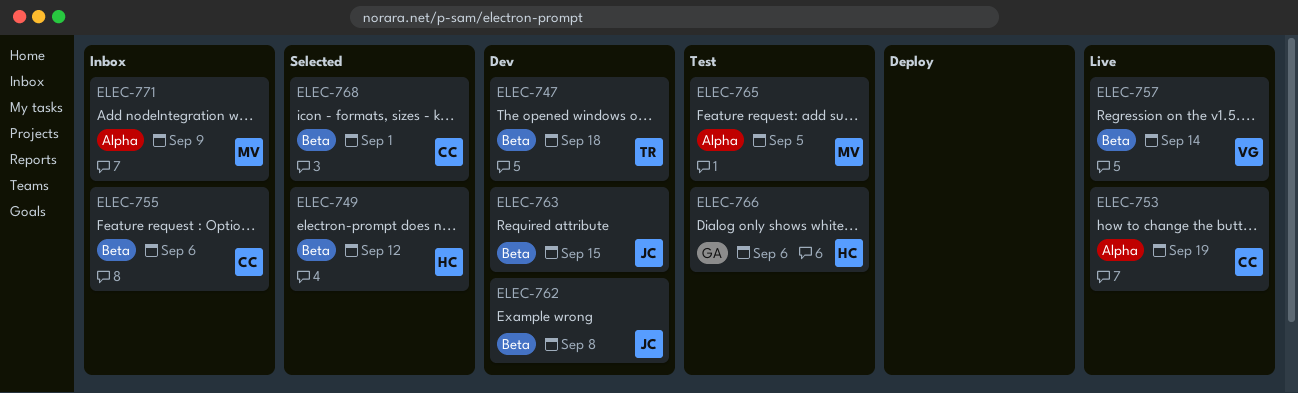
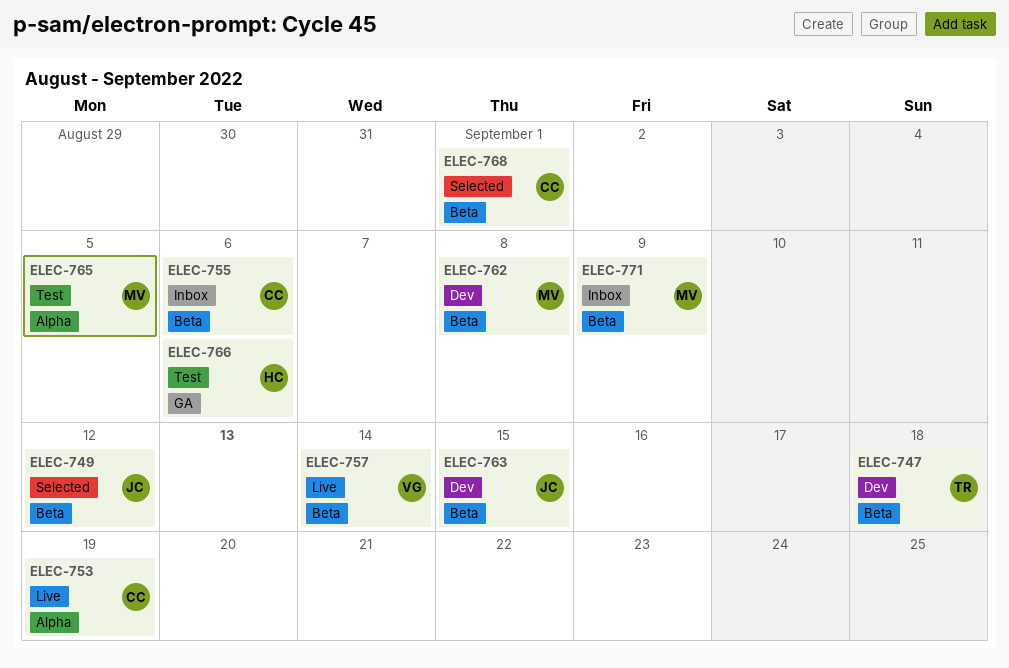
ELEC-749, owner: HC -> JC
ELEC-762, owner: JC -> MV
ELEC-771, label: Alpha -> Beta

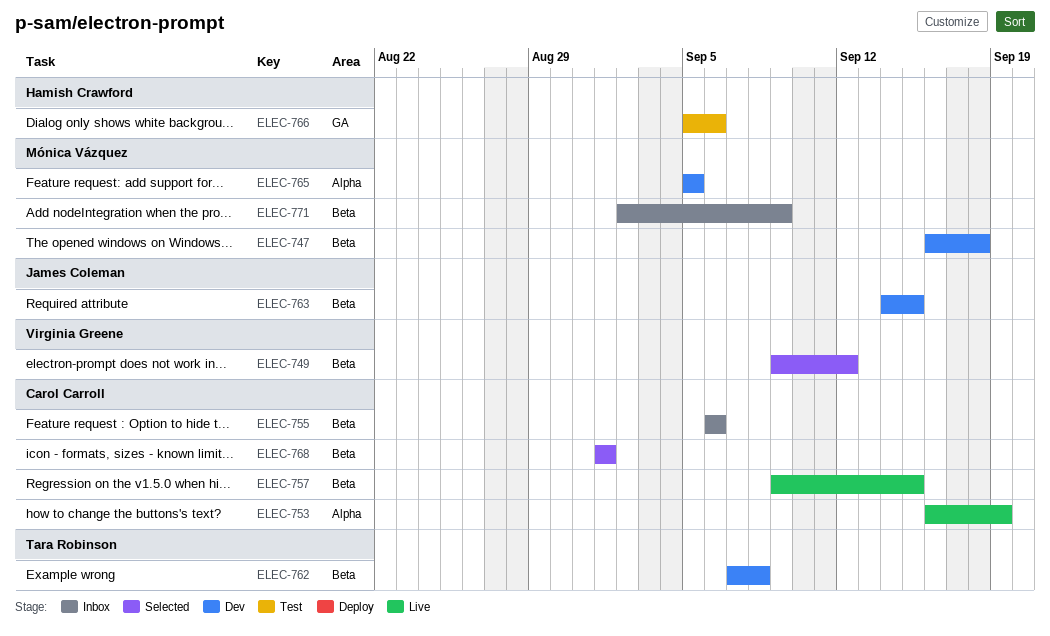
ELEC-747, owner: Tara Robinson -> Mónica Vázquez
ELEC-749, owner: James Coleman -> Virginia Greene
ELEC-757, owner: Virginia Greene -> Carol Carroll
ELEC-757, due: Sep 14 -> Sep 15
ELEC-762, owner: Mónica Vázquez -> Tara Robinson
ELEC-765, status: Test -> Dev

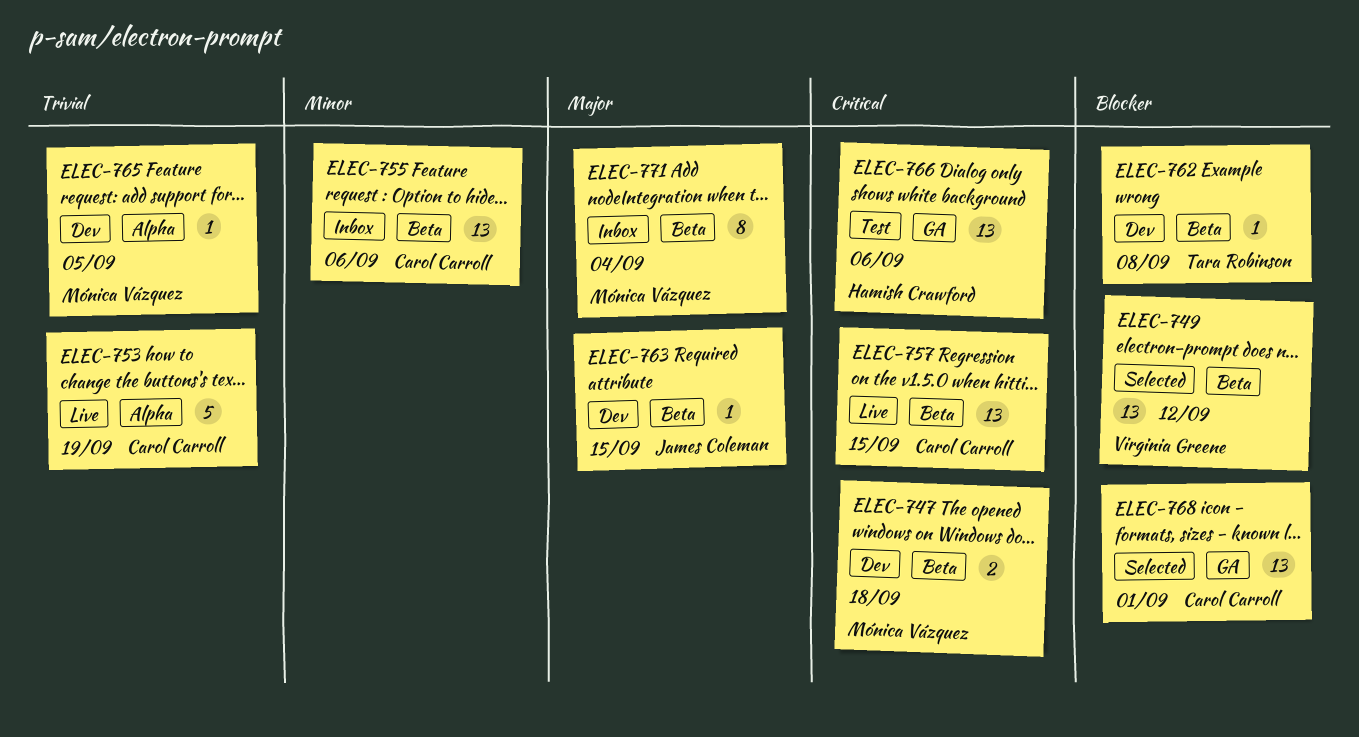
ELEC-768, label: Beta -> GA
ELEC-771, due: Sep 9 -> Sep 4

